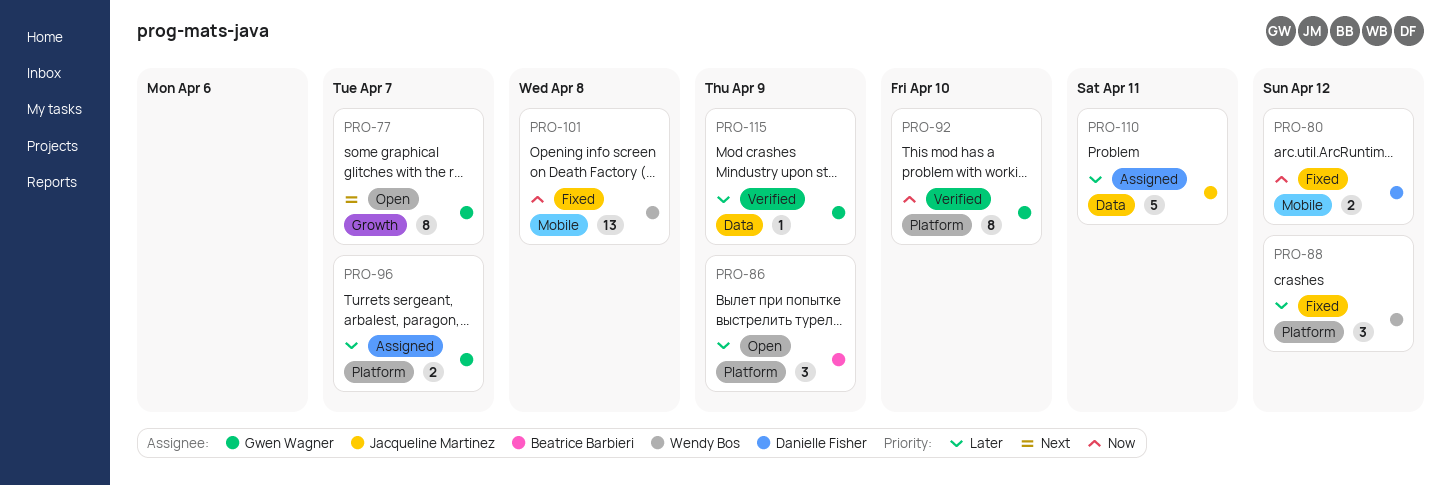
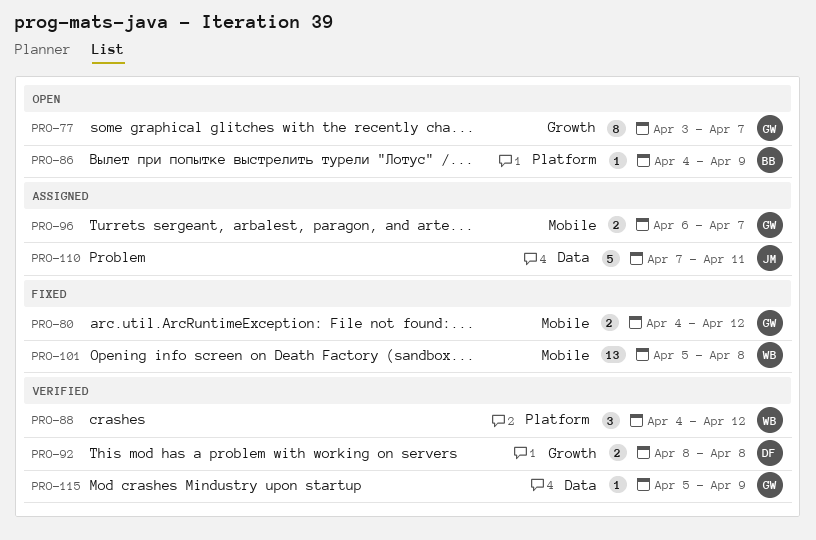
PRO-80, owner: Danielle Fisher -> Gwen Wagner
PRO-86, estimate: 3 -> 1
PRO-88, status: Fixed -> Verified
PRO-92, owner: Gwen Wagner -> Danielle Fisher
PRO-92, label: Platform -> Growth
PRO-92, estimate: 8 -> 2
PRO-92, due: Apr 10 -> Apr 8
PRO-96, label: Platform -> Mobile

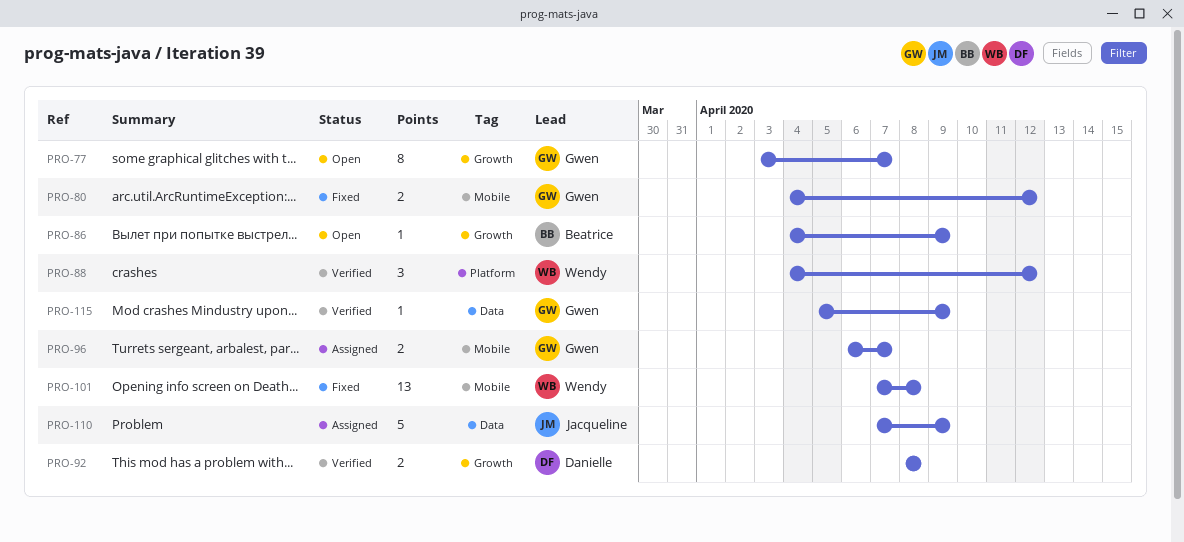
PRO-86, label: Platform -> Growth
PRO-101, start: Apr 5 -> Apr 7
PRO-110, due: Apr 11 -> Apr 9

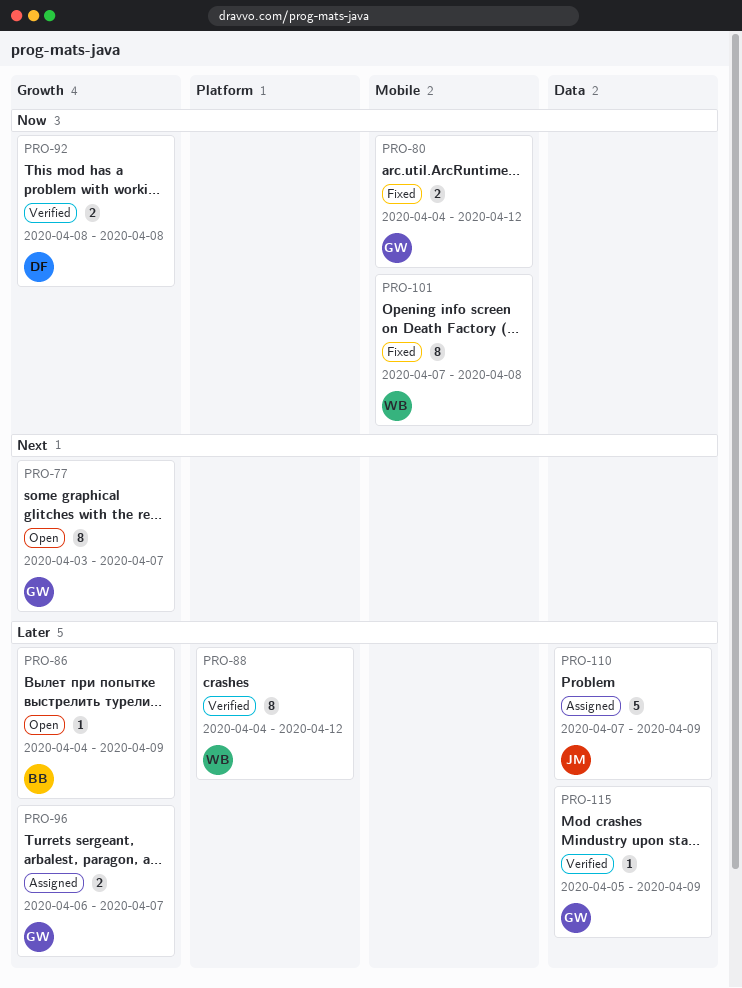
PRO-88, estimate: 3 -> 8
PRO-96, label: Mobile -> Growth
PRO-101, estimate: 13 -> 8

